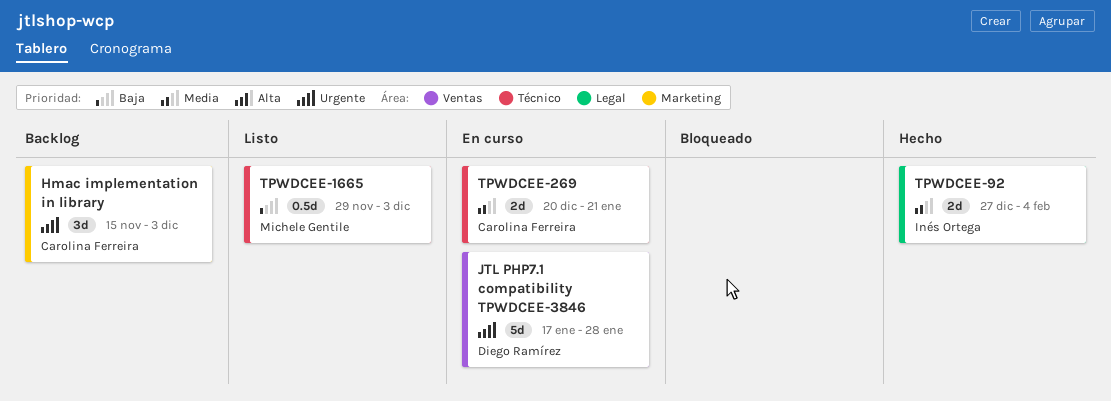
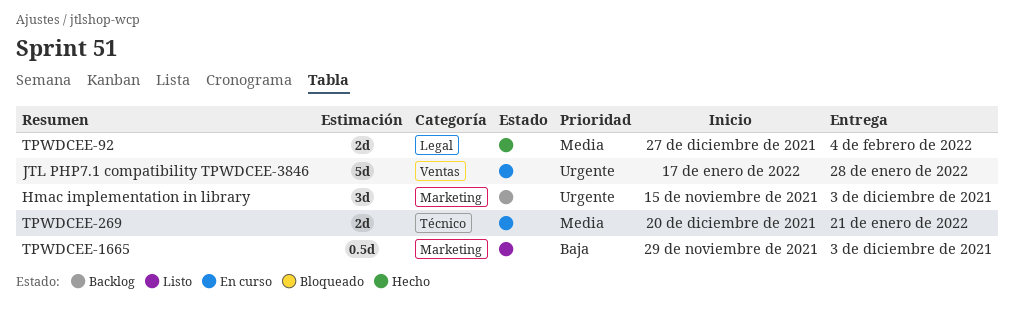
TPWDCEE-1665, label: Técnico -> Marketing

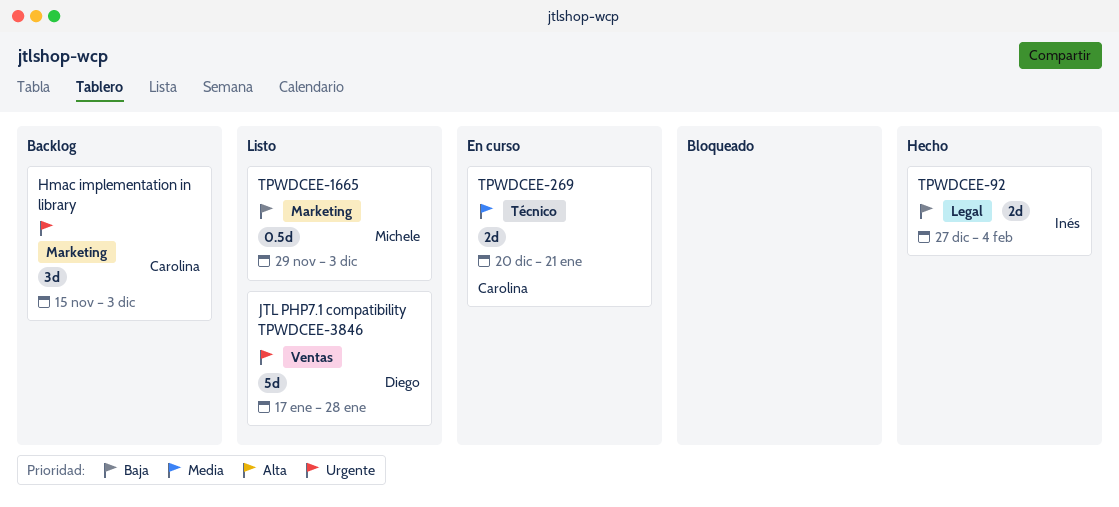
JTL PHP7.1 compatibility TPWDCEE-3846, status: En curso -> Listo
TPWDCEE-92, priority: Media -> Baja

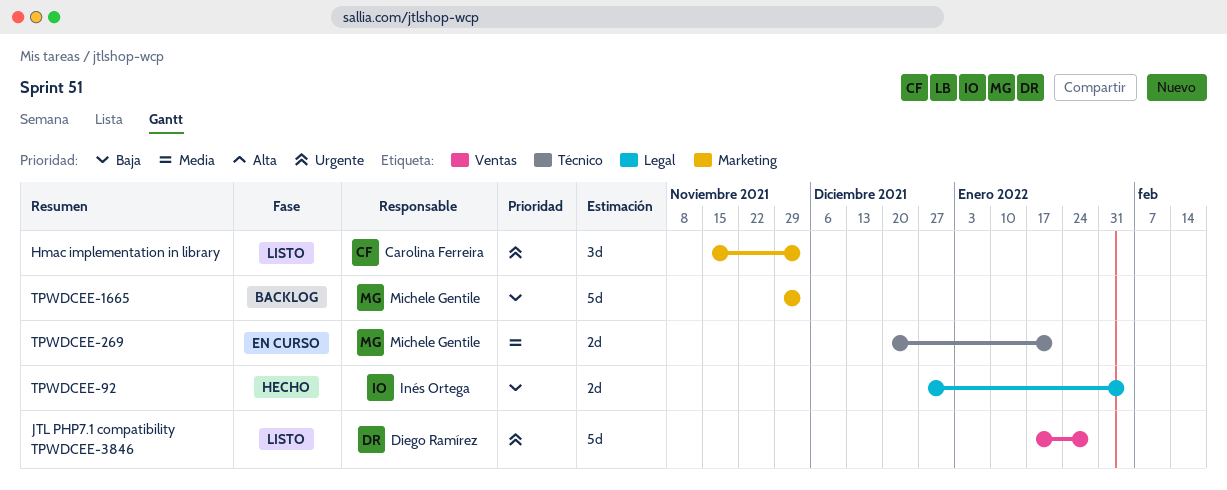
Hmac implementation in library, status: Backlog -> Listo
TPWDCEE-1665, status: Listo -> Backlog
TPWDCEE-1665, estimate: 0.5d -> 5d
TPWDCEE-269, owner: Carolina Ferreira -> Michele Gentile

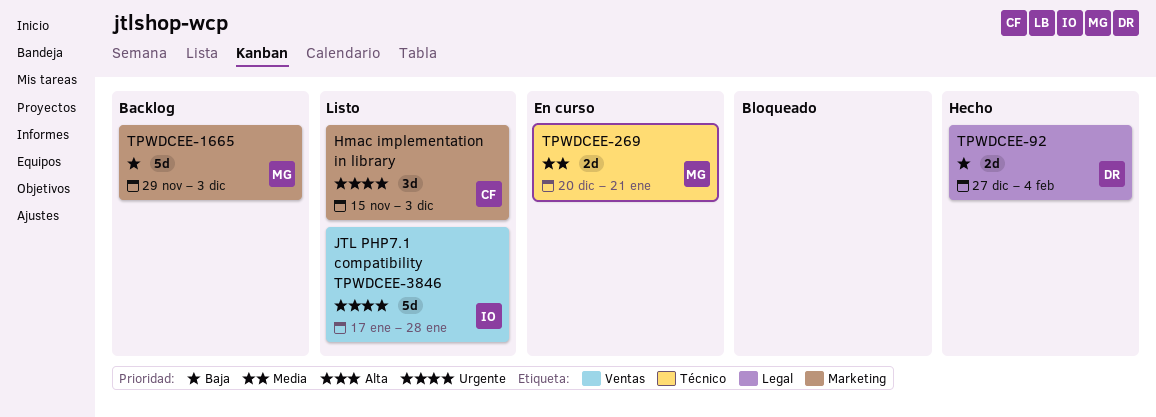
JTL PHP7.1 compatibility TPWDCEE-3846, owner: Diego Ramírez -> Inés Ortega
TPWDCEE-92, owner: Inés Ortega -> Diego Ramírez

